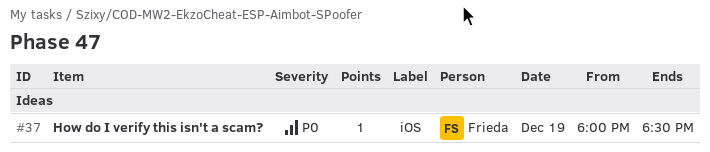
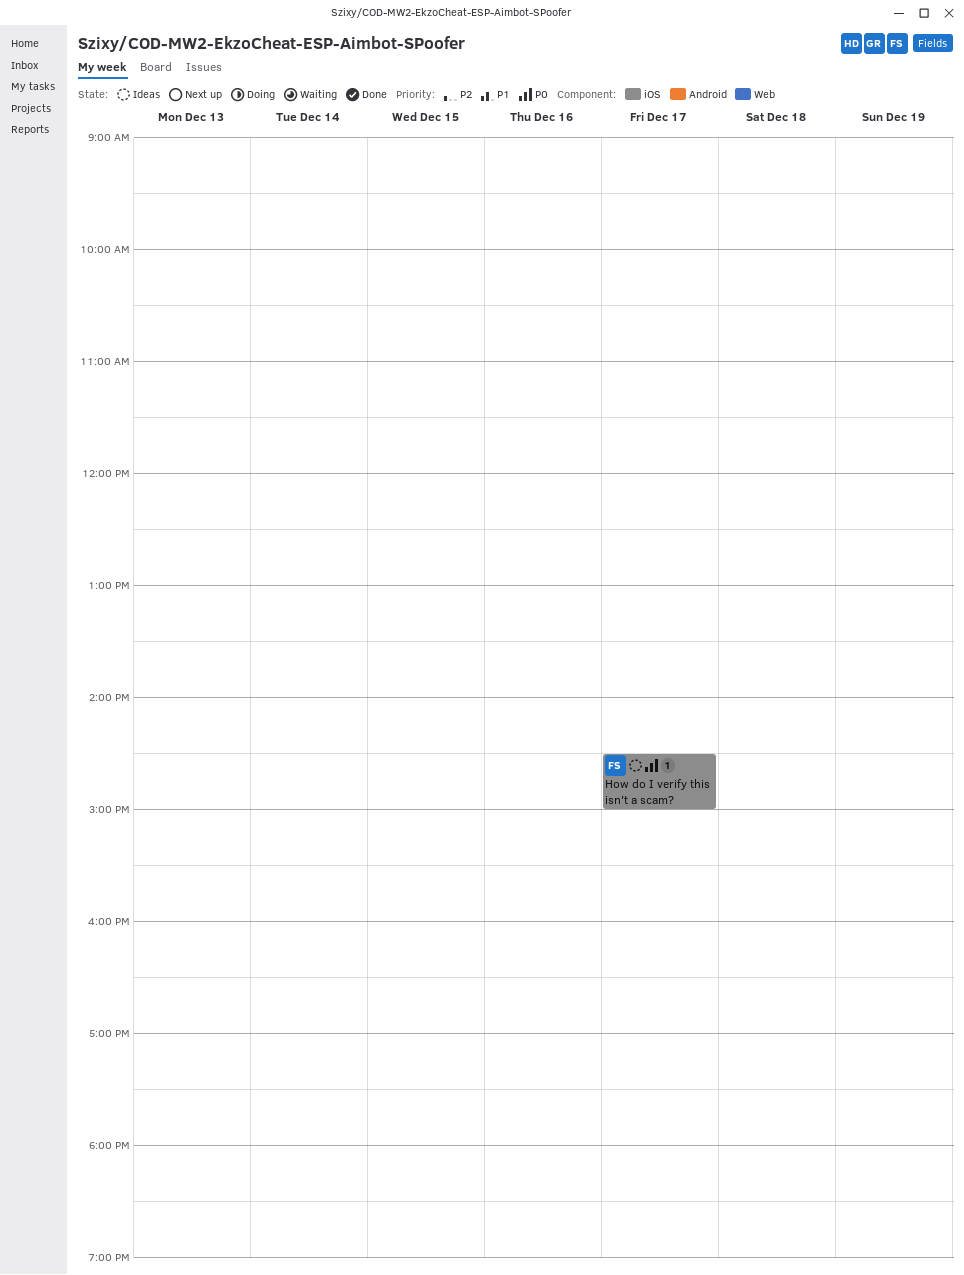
How do I verify this isn't a scam?, day: Dec 19 -> Dec 17
How do I verify this isn't a scam?, begins: 18:00 -> 14:30
How do I verify this isn't a scam?, ends: 18:30 -> 15:00

